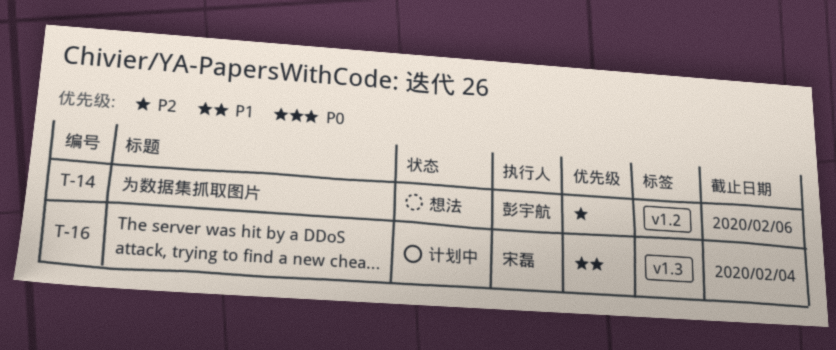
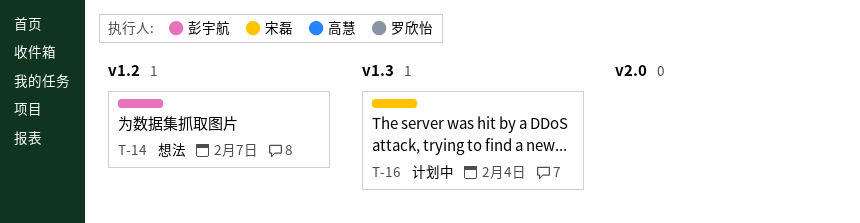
T-14, due: Feb 6 -> Feb 7

